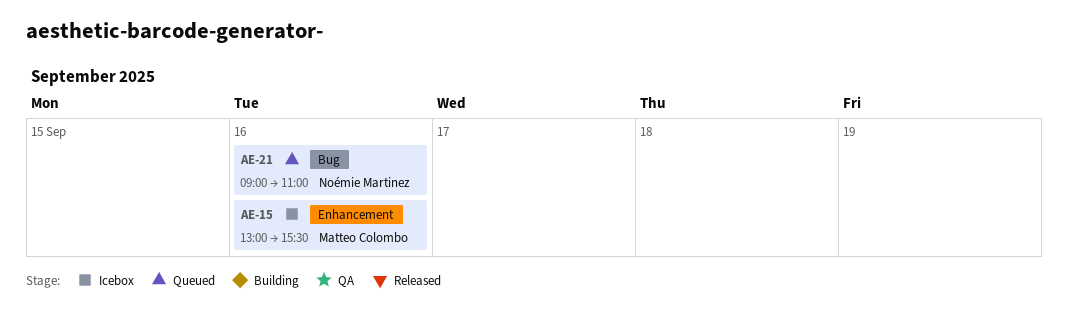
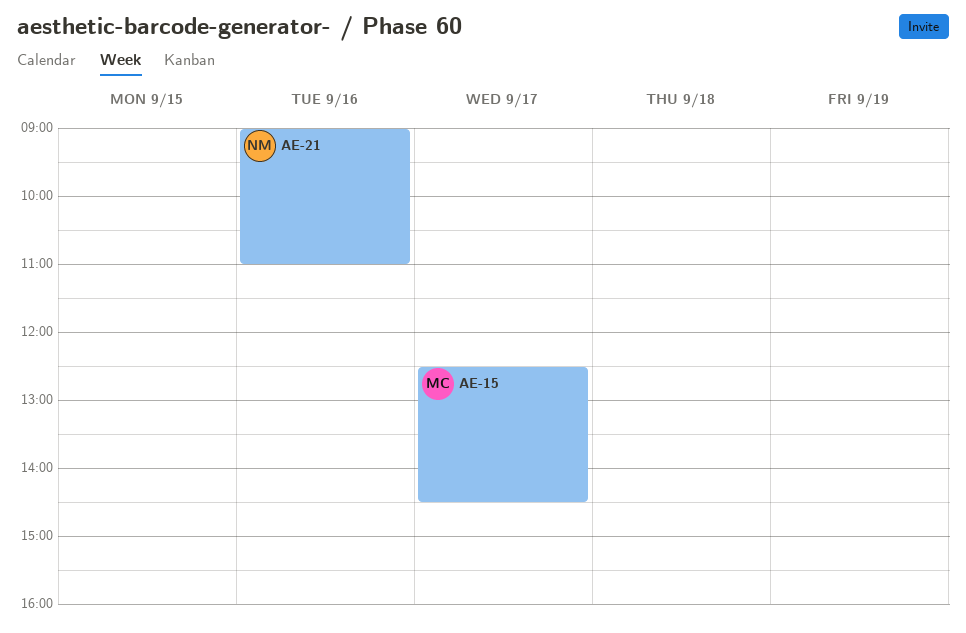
AE-15, day: Sep 16 -> Sep 17
AE-15, begins: 13:00 -> 12:30
AE-15, ends: 15:30 -> 14:30

